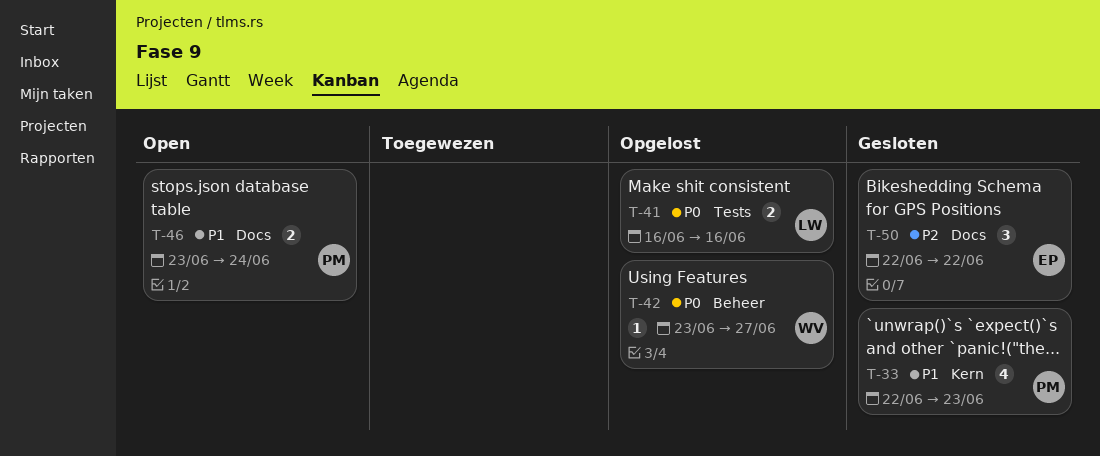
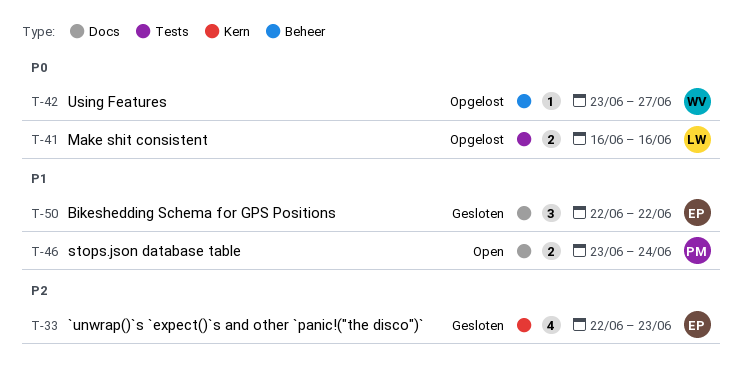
T-33, owner: PM -> EP
T-33, priority: P1 -> P2
T-50, priority: P2 -> P1

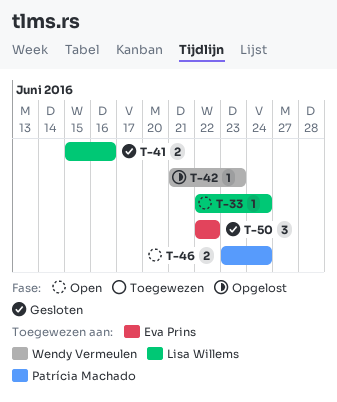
T-33, status: Gesloten -> Open
T-33, owner: Eva Prins -> Lisa Willems
T-33, estimate: 4 -> 1
T-33, due: Jun 23 -> Jun 24
T-41, status: Opgelost -> Gesloten
T-41, start: Jun 16 -> Jun 15
T-42, start: Jun 23 -> Jun 21
T-42, due: Jun 27 -> Jun 23

